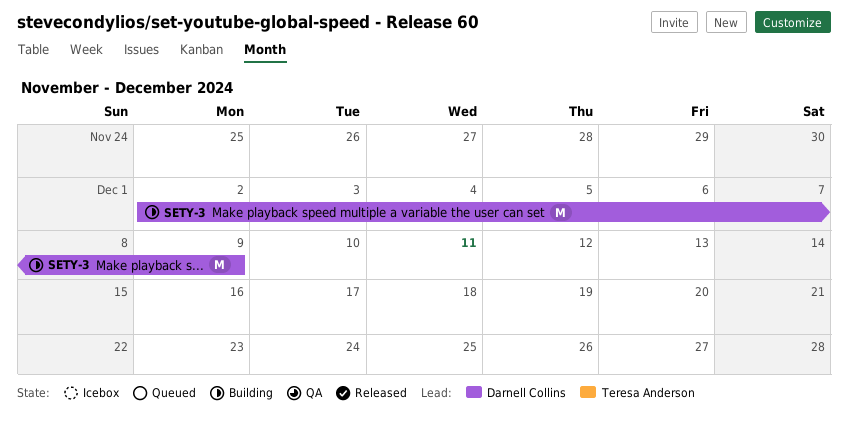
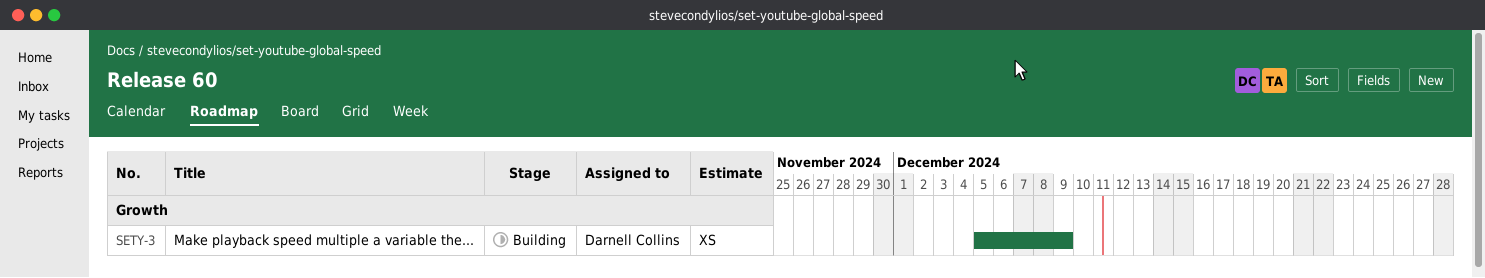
SETY-3, estimate: M -> XS
SETY-3, start: Dec 2 -> Dec 5

